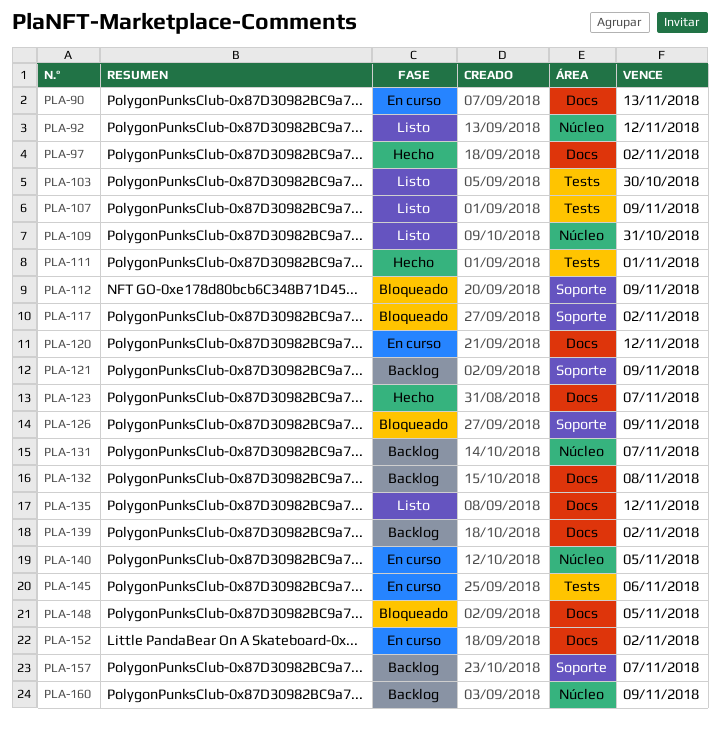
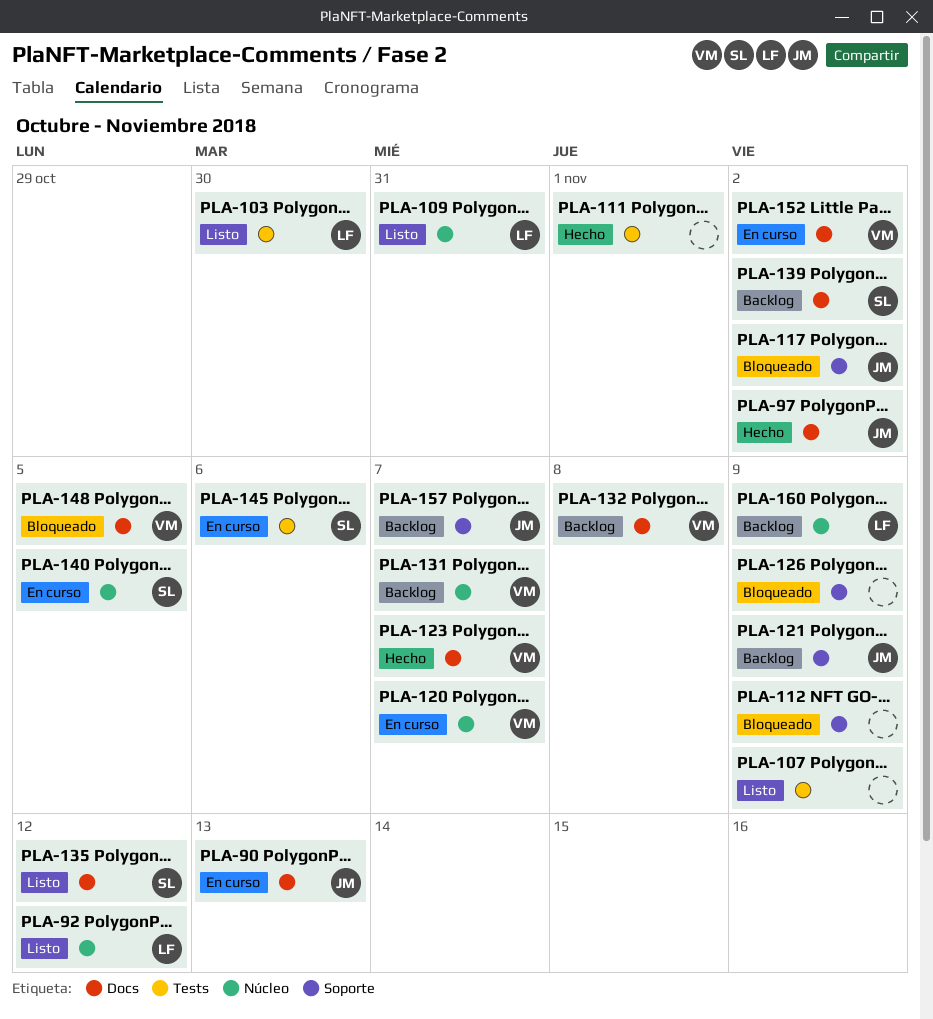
PLA-120, label: Docs -> Núcleo
PLA-120, due: Nov 12 -> Nov 7

